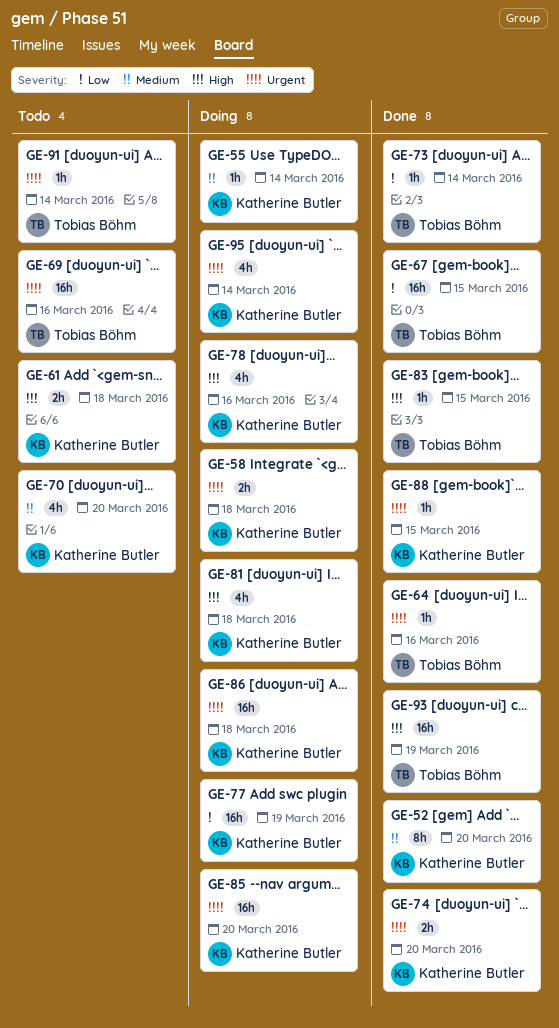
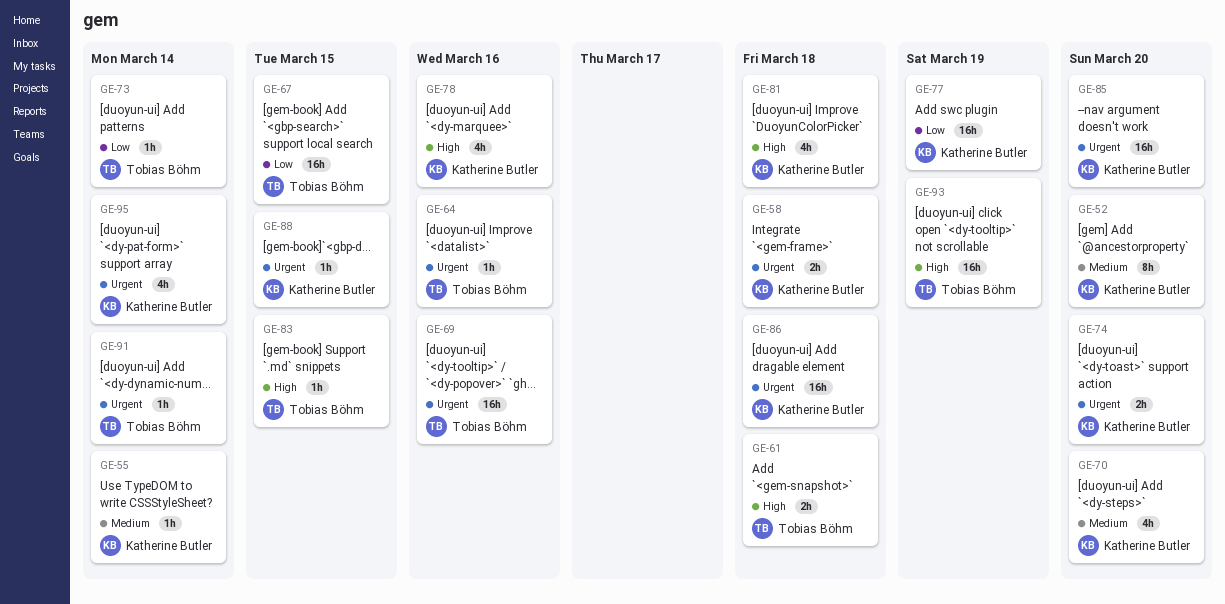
GE-61, owner: Katherine Butler -> Tobias Böhm

